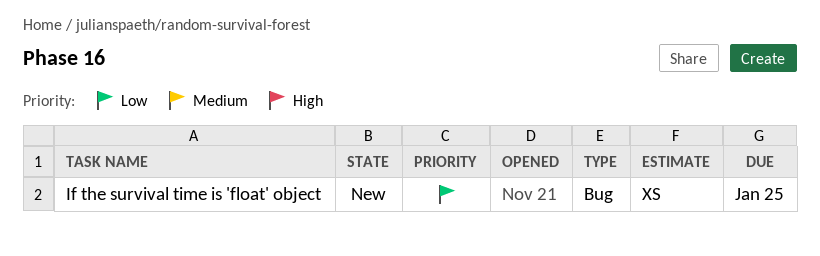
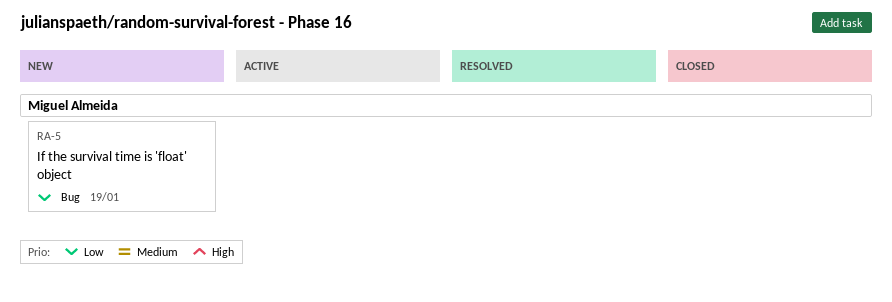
If the survival time is 'float' object, due: Jan 25 -> Jan 19

